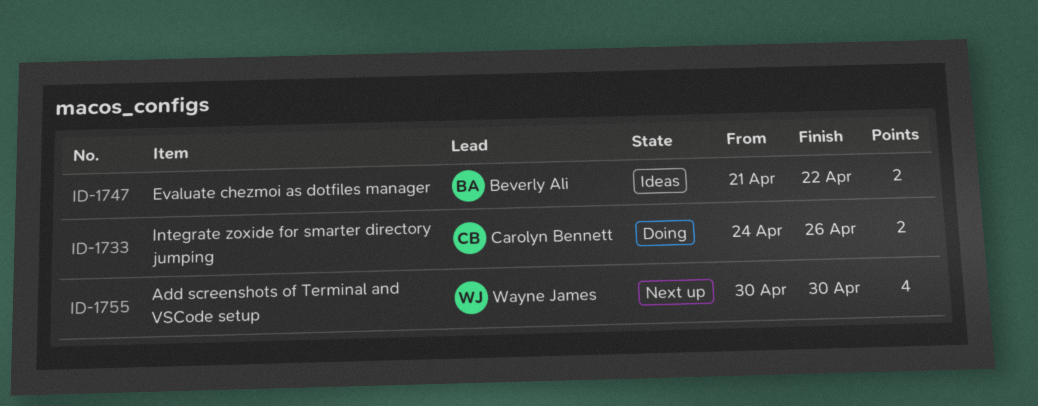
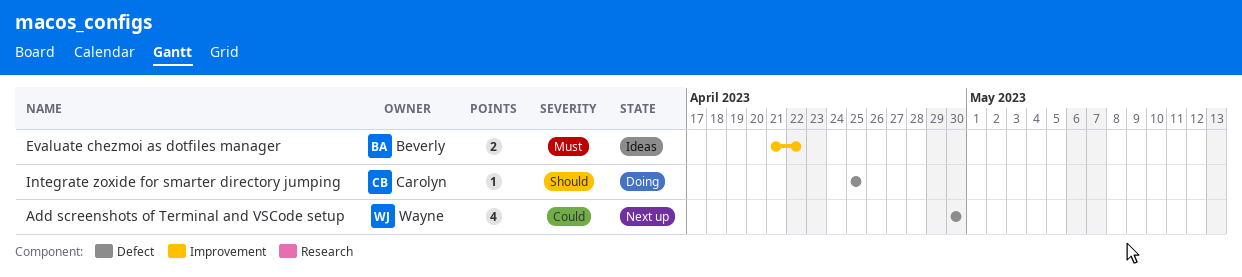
Integrate zoxide for smarter directory jumping, estimate: 2 -> 1
Integrate zoxide for smarter directory jumping, start: Apr 24 -> Apr 25
Integrate zoxide for smarter directory jumping, due: Apr 26 -> Apr 25

